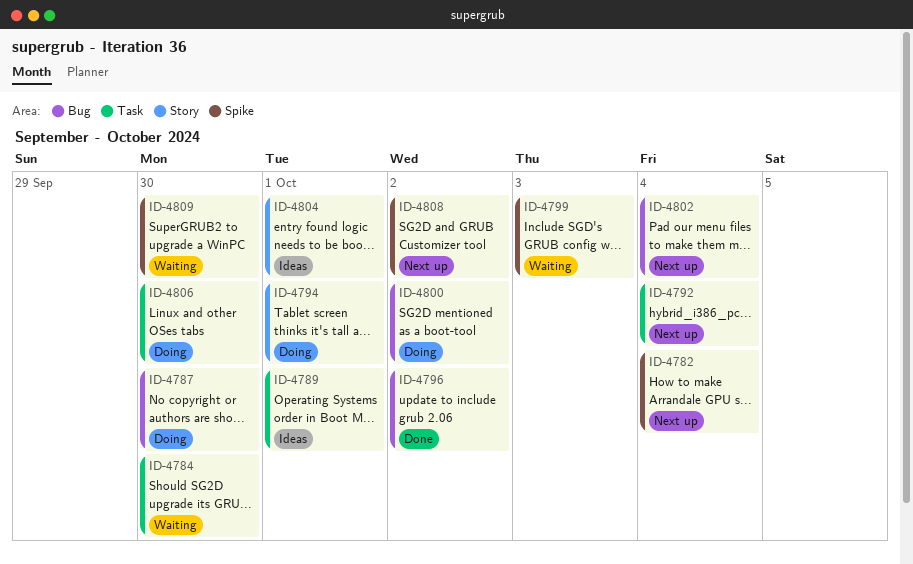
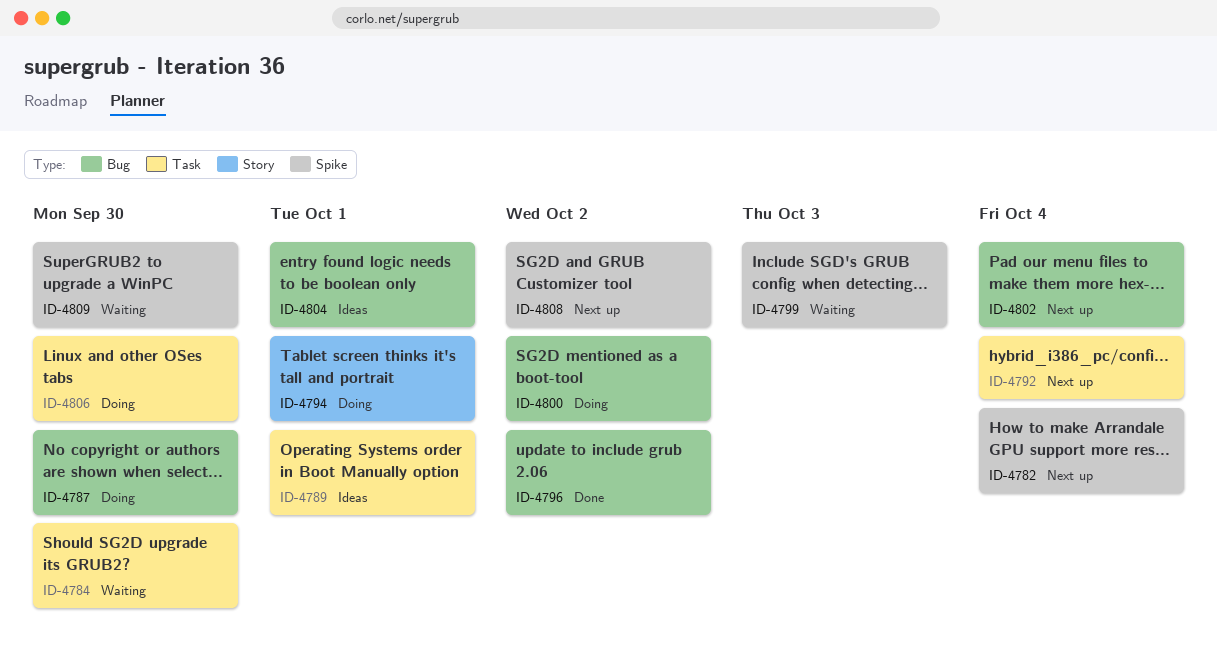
ID-4804, label: Story -> Bug

